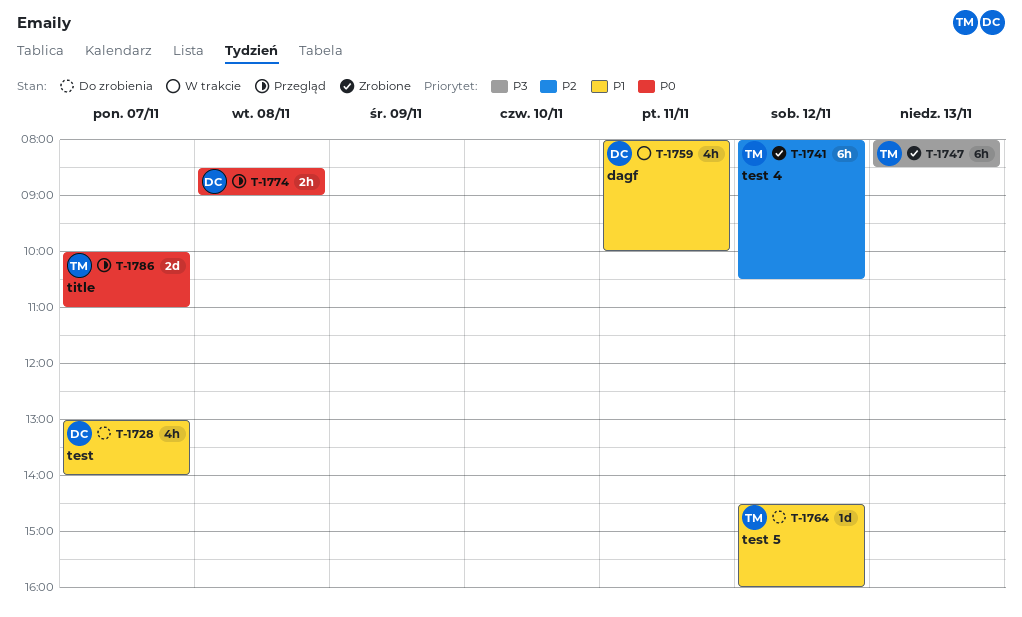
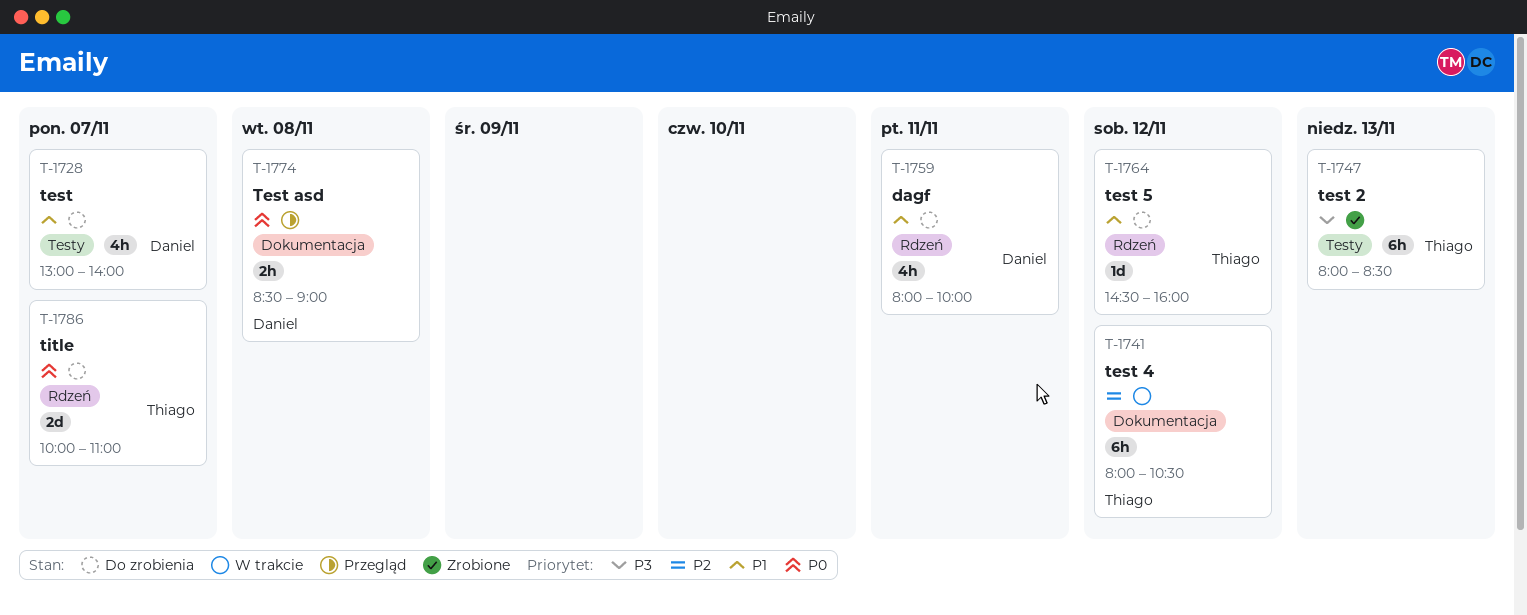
T-1741, status: Zrobione -> W trakcie
T-1759, status: W trakcie -> Do zrobienia
T-1786, status: Przegląd -> Do zrobienia

